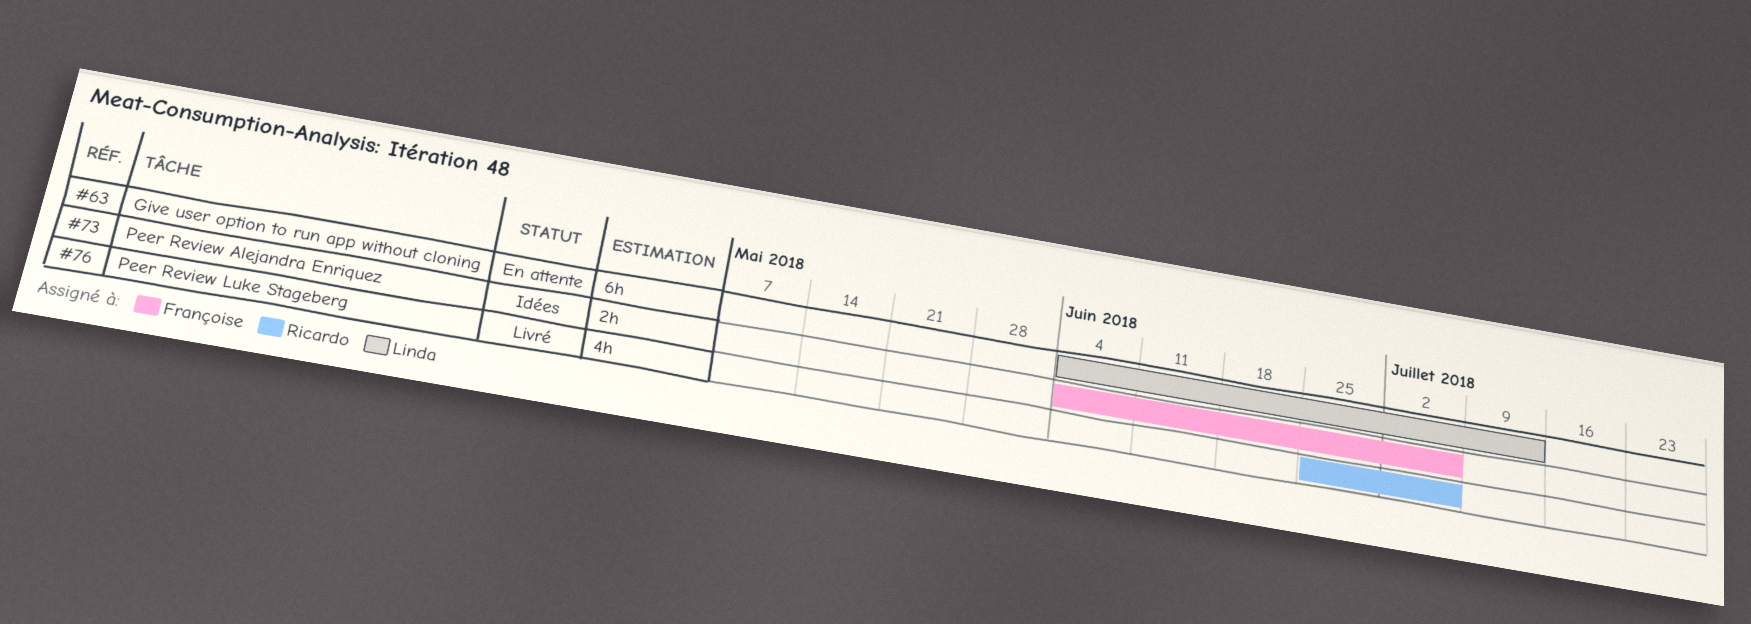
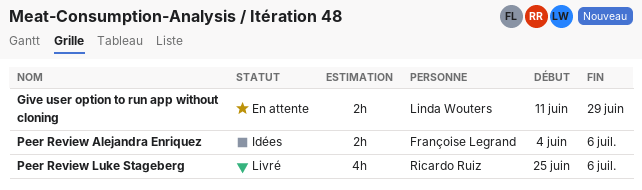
Give user option to run app without cloning, estimate: 6h -> 2h
Give user option to run app without cloning, start: Jun 4 -> Jun 11
Give user option to run app without cloning, due: Jul 13 -> Jun 29

